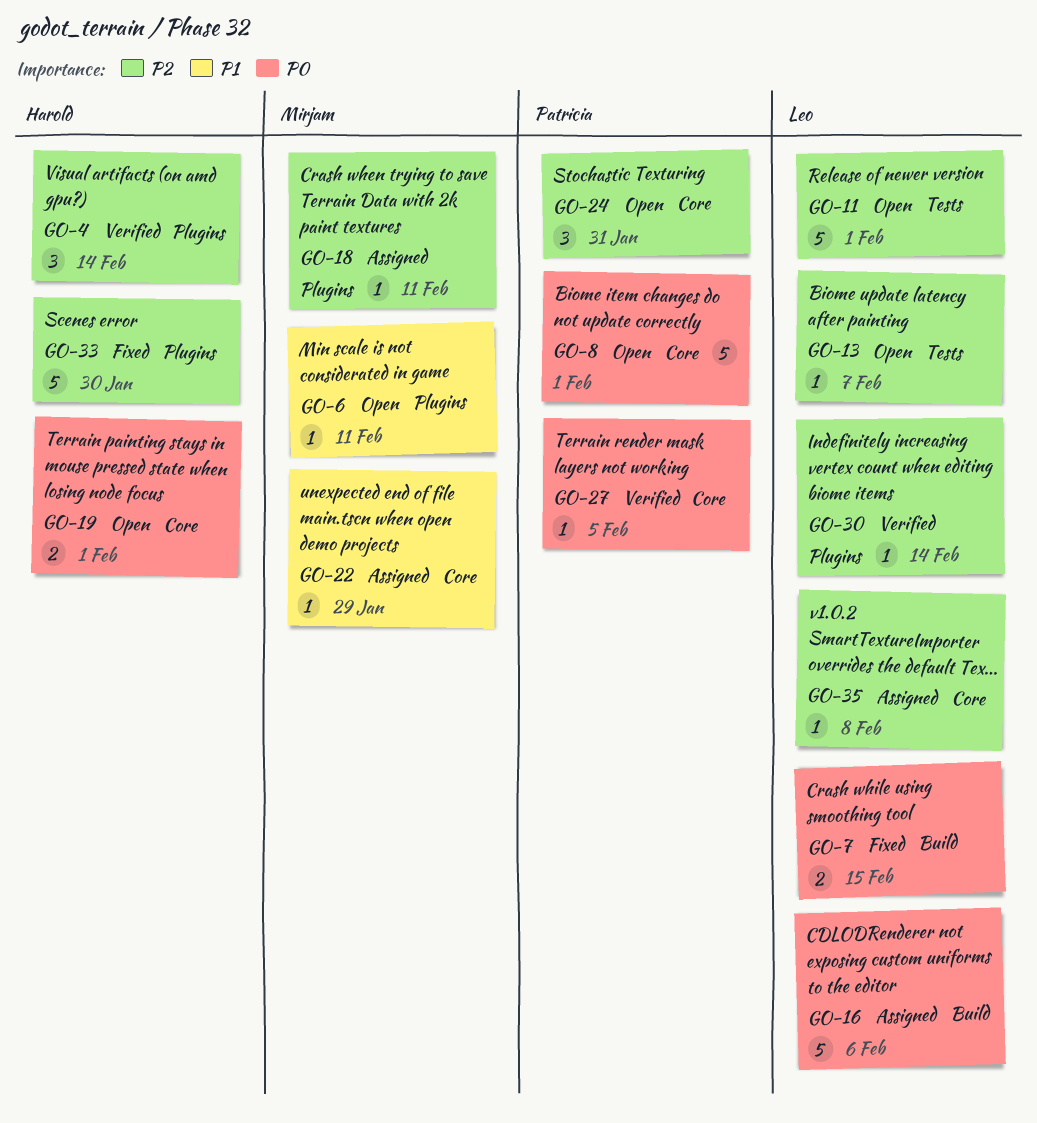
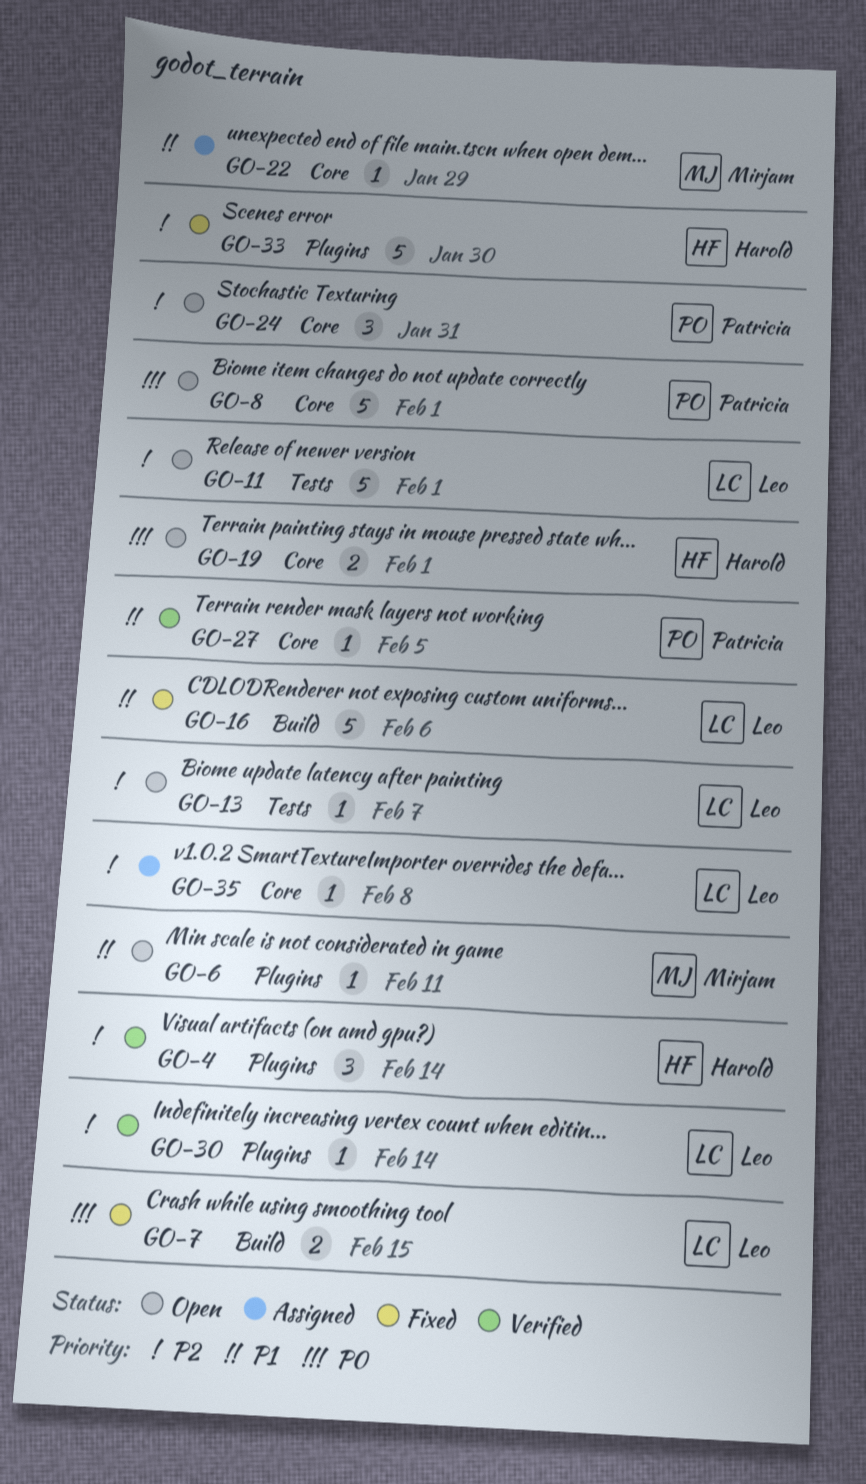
GO-16, status: Assigned -> Fixed
GO-16, priority: P0 -> P1
GO-18: present -> none
GO-27, priority: P0 -> P1

